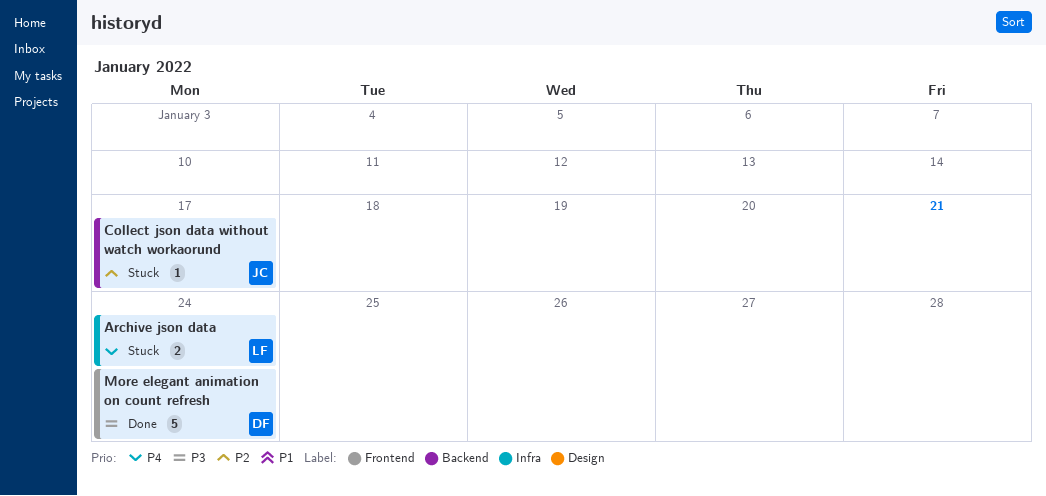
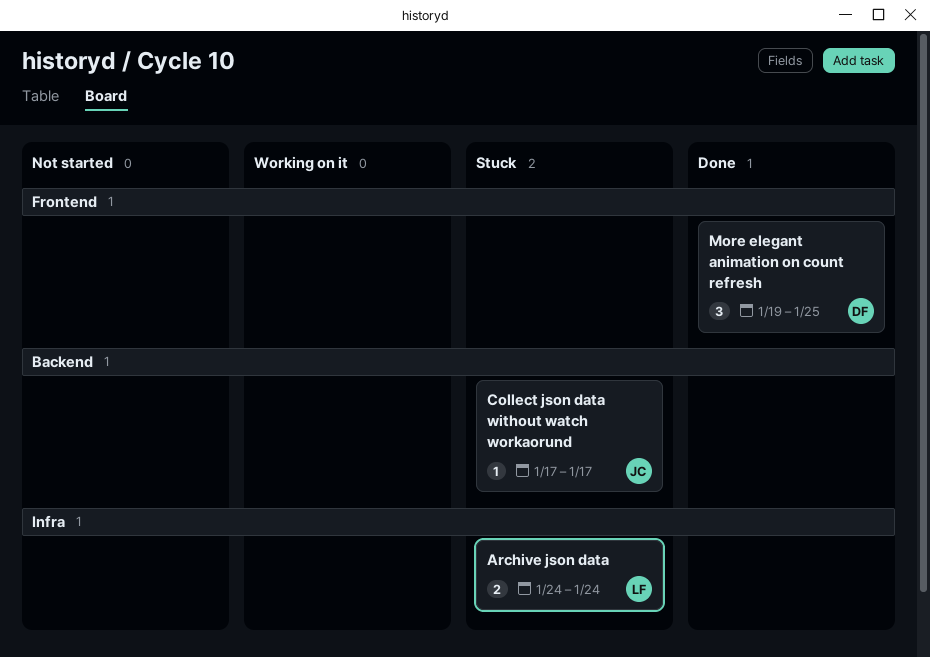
More elegant animation on count refresh, estimate: 5 -> 3
More elegant animation on count refresh, due: Jan 24 -> Jan 25

